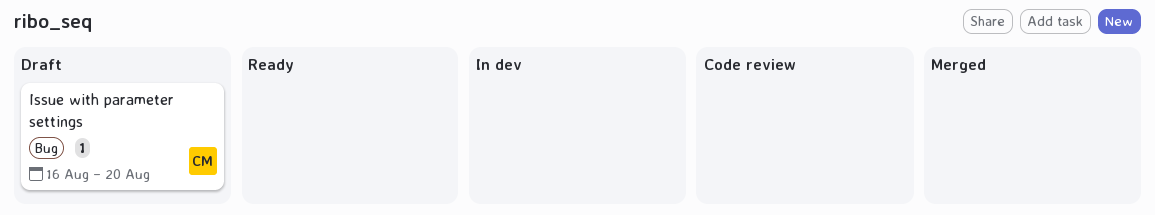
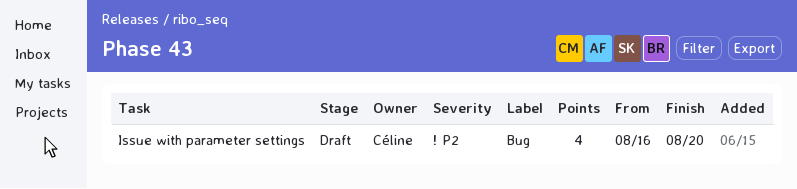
Issue with parameter settings, estimate: 1 -> 4

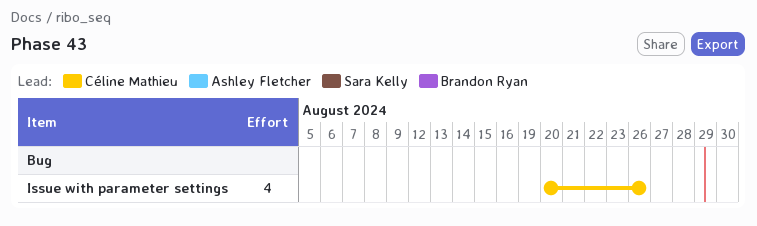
Issue with parameter settings, start: Aug 16 -> Aug 20
Issue with parameter settings, due: Aug 20 -> Aug 26

